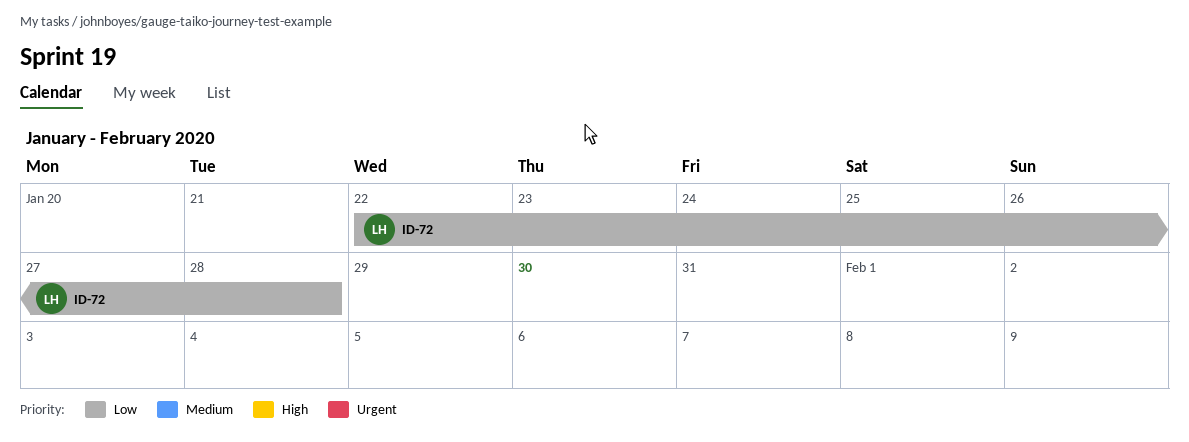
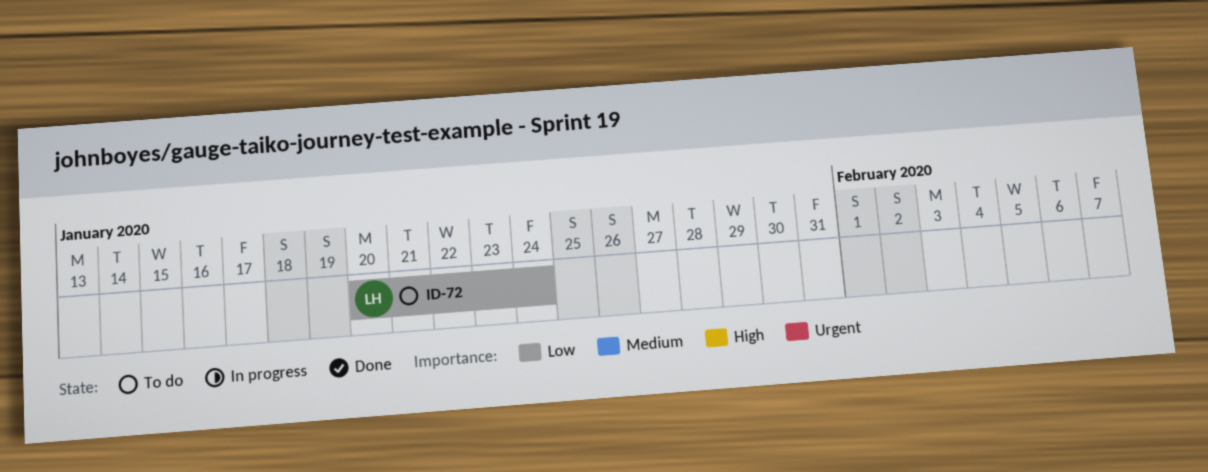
ID-72, start: Jan 22 -> Jan 20
ID-72, due: Jan 28 -> Jan 24

